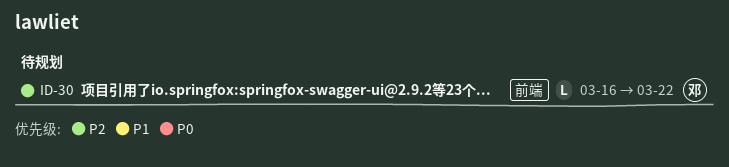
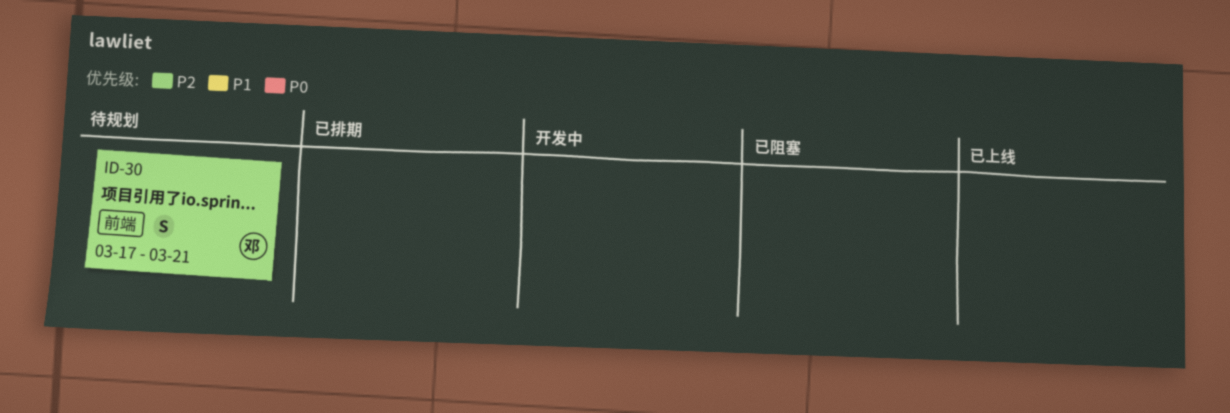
ID-30, estimate: L -> S
ID-30, start: Mar 16 -> Mar 17
ID-30, due: Mar 22 -> Mar 21

